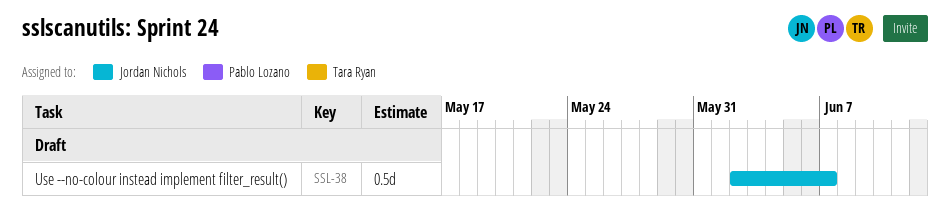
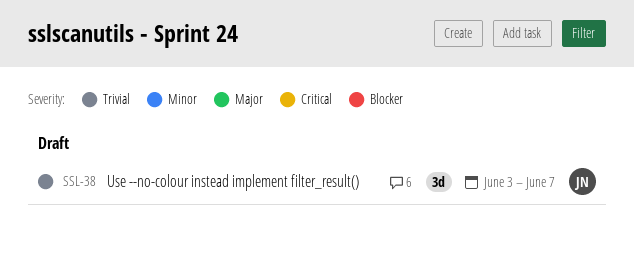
SSL-38, estimate: 0.5d -> 3d
SSL-38, start: Jun 2 -> Jun 3

